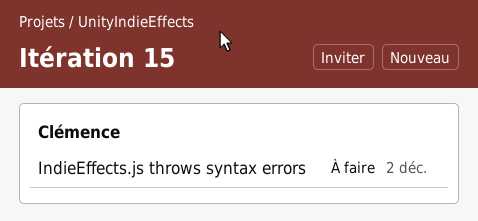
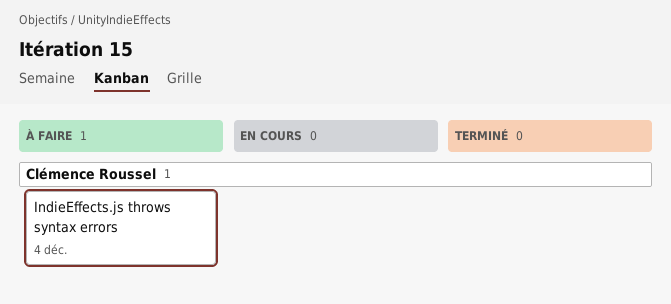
IndieEffects.js throws syntax errors, due: Dec 2 -> Dec 4

